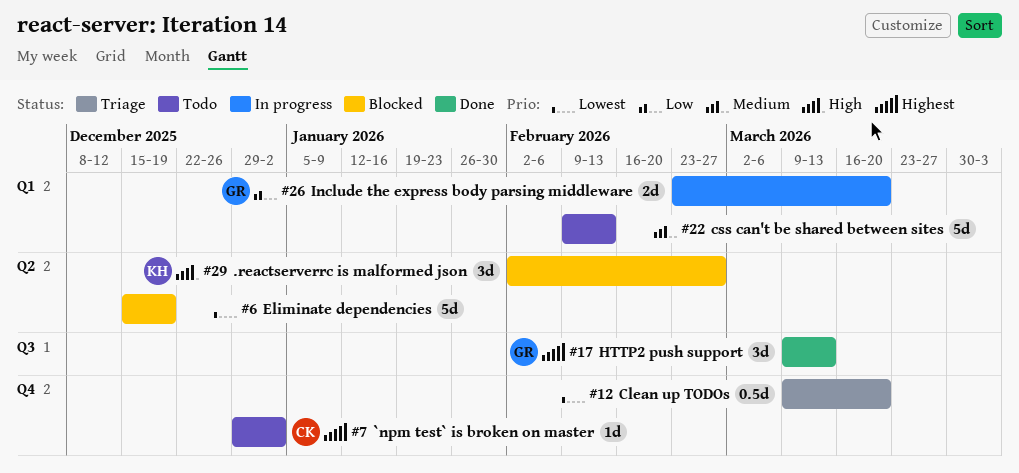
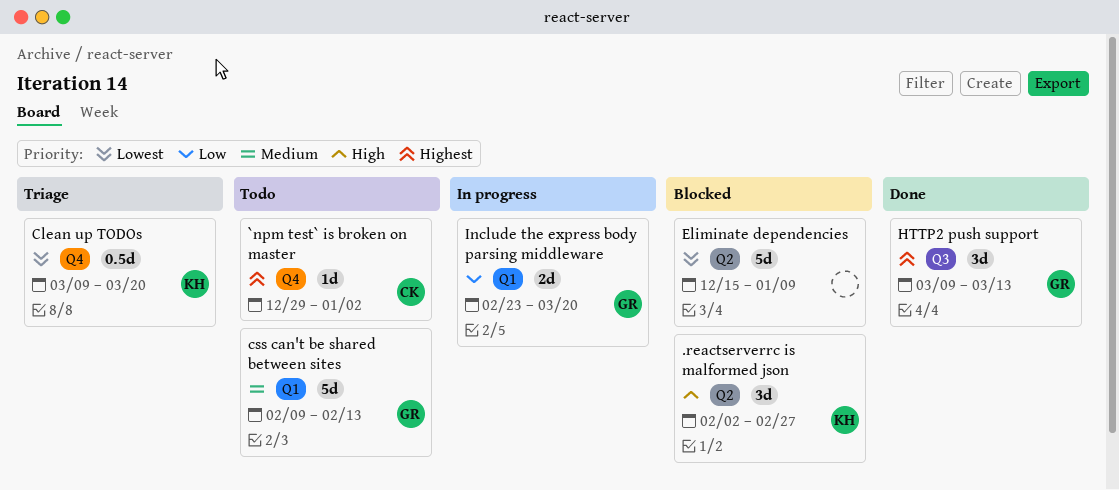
Clean up TODOs, owner: none -> KH
css can't be shared between sites, owner: none -> GR
Eliminate dependencies, due: Dec 19 -> Jan 9

